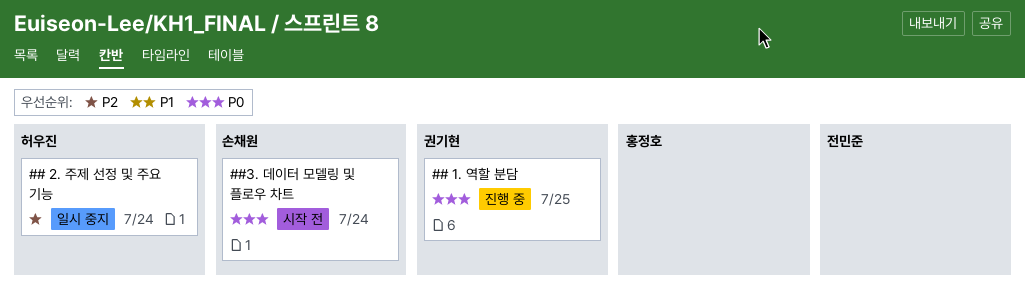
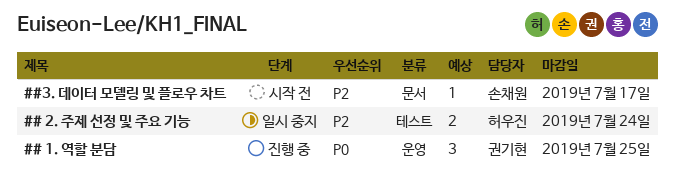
##3. 데이터 모델링 및 플로우 차트, priority: P0 -> P2
##3. 데이터 모델링 및 플로우 차트, due: Jul 24 -> Jul 17

